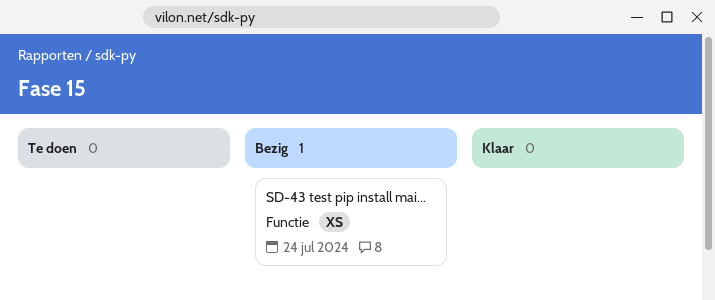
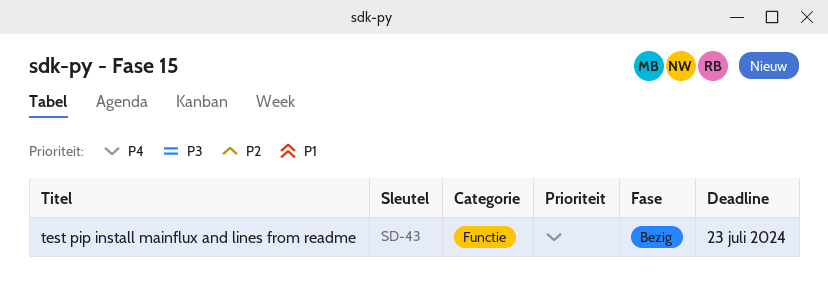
SD-43, due: Jul 24 -> Jul 23

